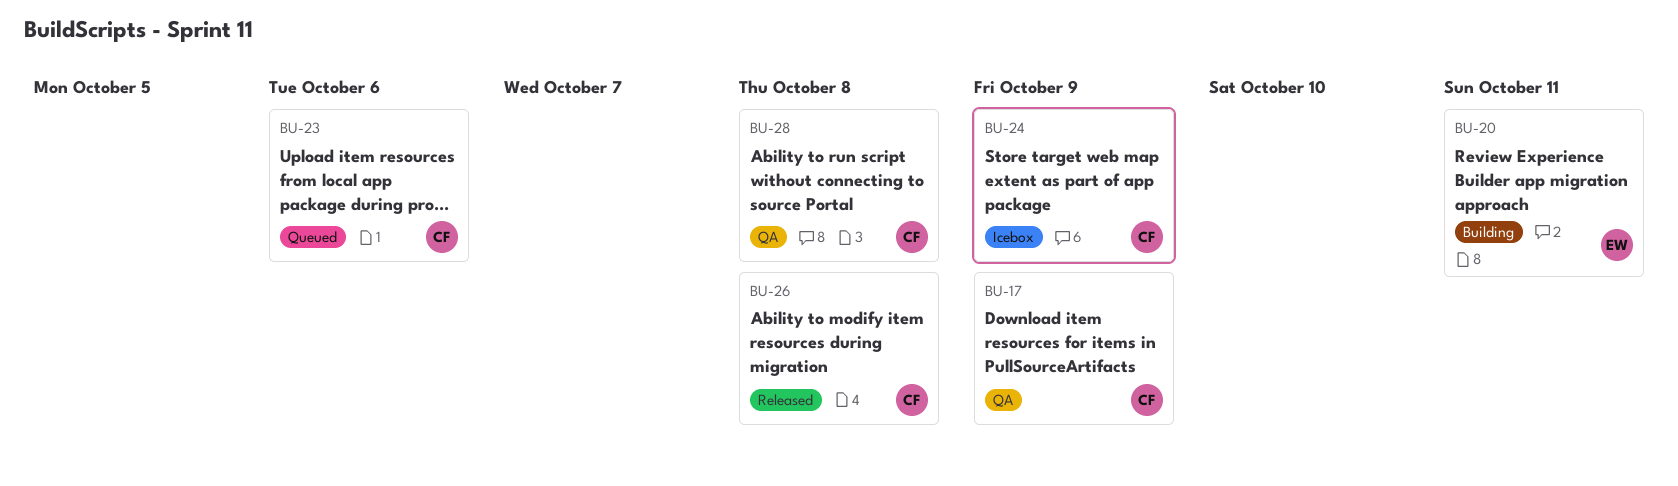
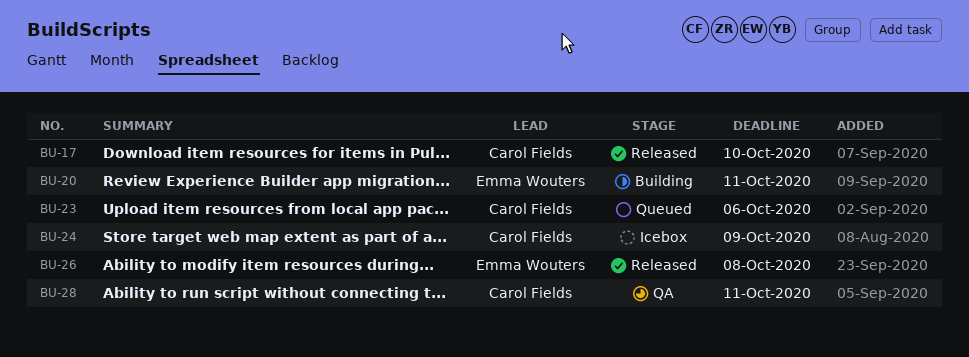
BU-17, status: QA -> Released
BU-17, due: Oct 9 -> Oct 10
BU-26, owner: Carol Fields -> Emma Wouters
BU-28, due: Oct 8 -> Oct 11

